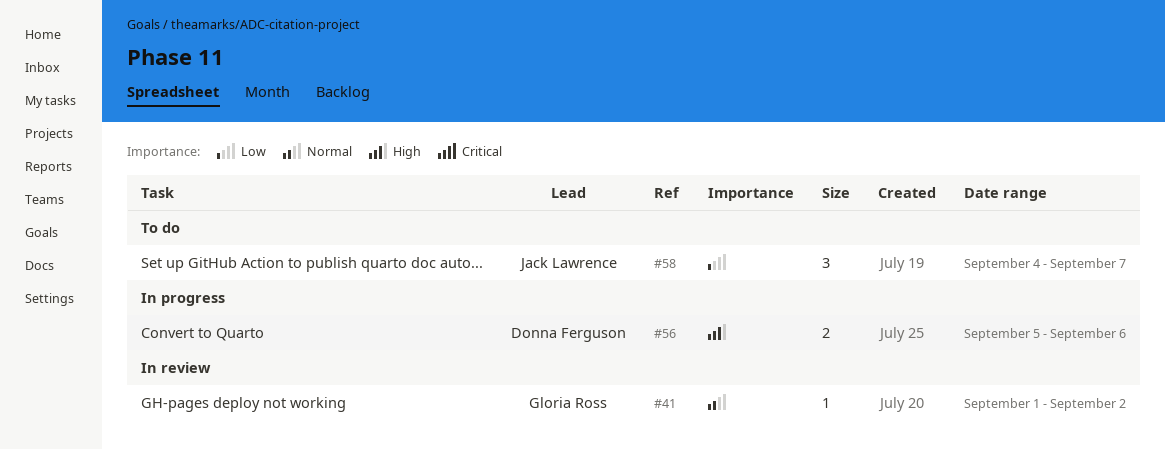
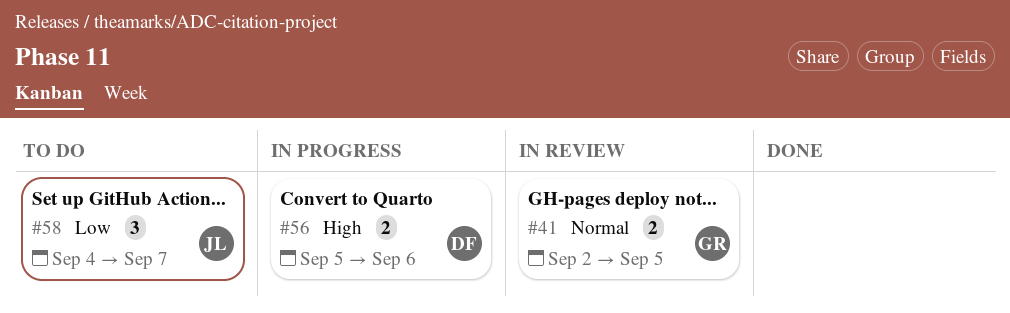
#41, estimate: 1 -> 2
#41, start: Sep 1 -> Sep 2
#41, due: Sep 2 -> Sep 5

